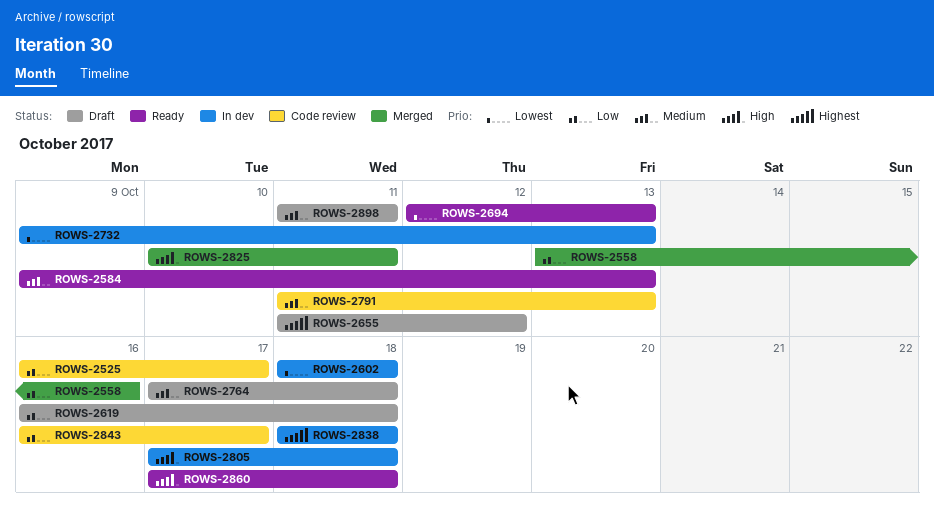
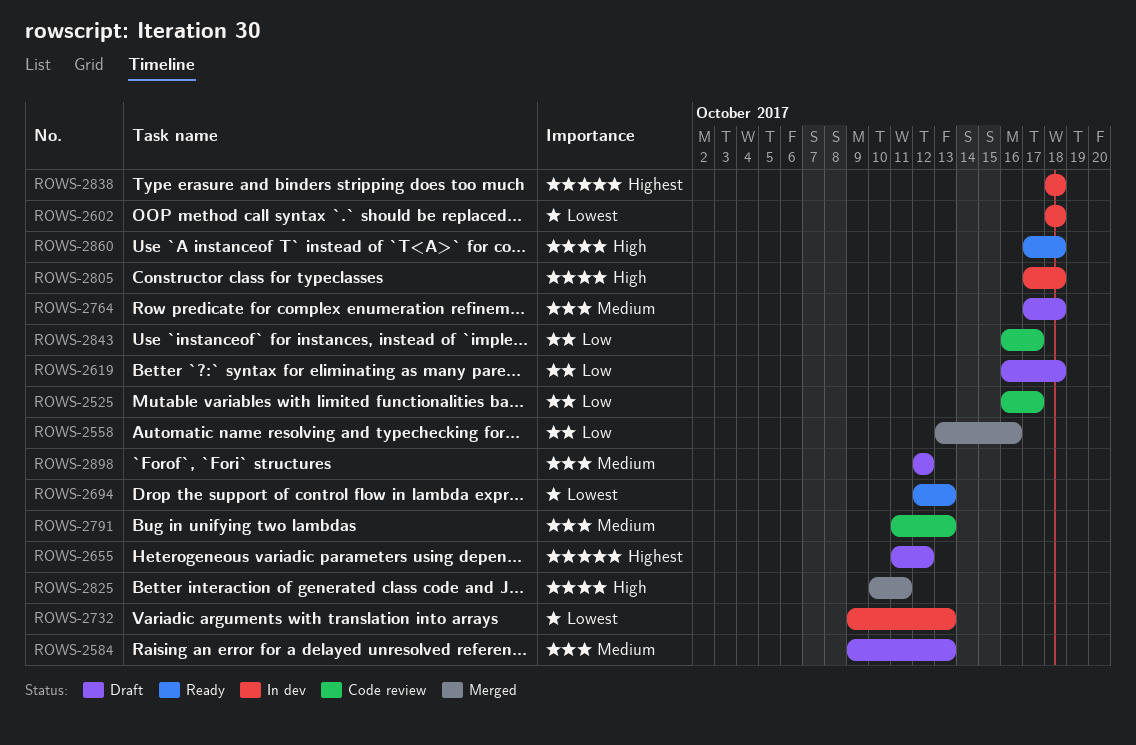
ROWS-2584, status: Ready -> Draft
ROWS-2898, start: Oct 11 -> Oct 12
ROWS-2898, due: Oct 11 -> Oct 12

